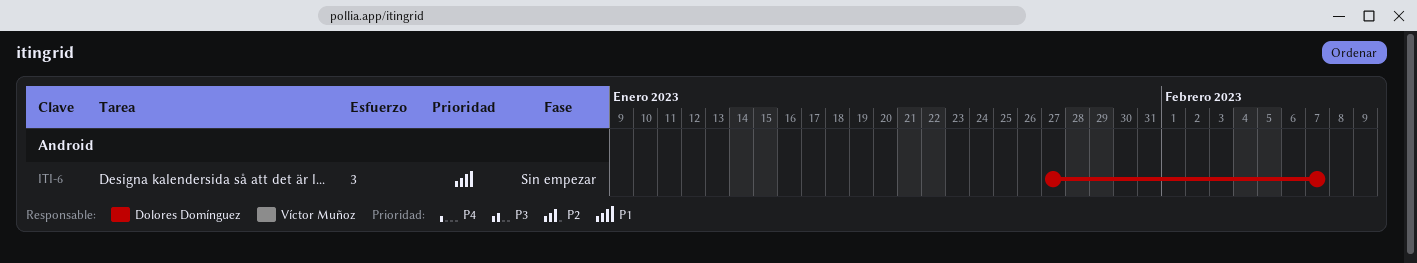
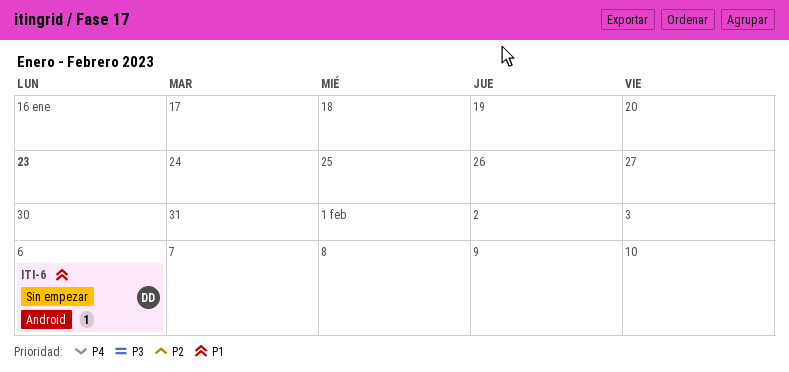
ITI-6, estimate: 3 -> 1
ITI-6, due: Feb 7 -> Feb 6

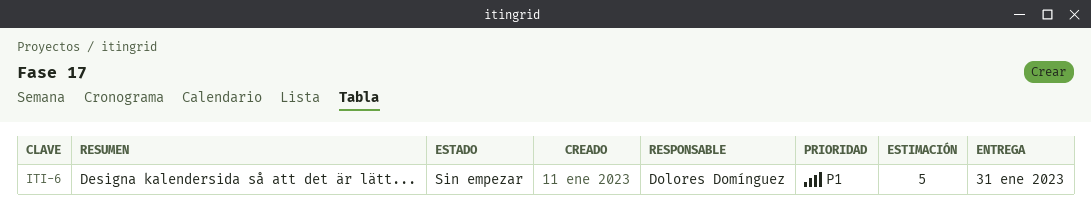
ITI-6, estimate: 1 -> 5
ITI-6, due: Feb 6 -> Jan 31

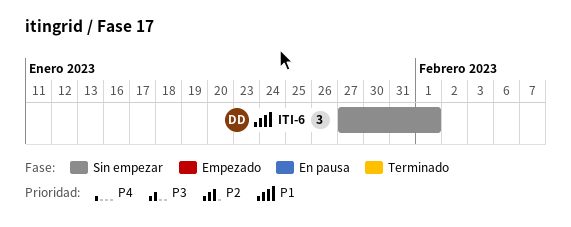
ITI-6, estimate: 5 -> 3
ITI-6, due: Jan 31 -> Feb 1

